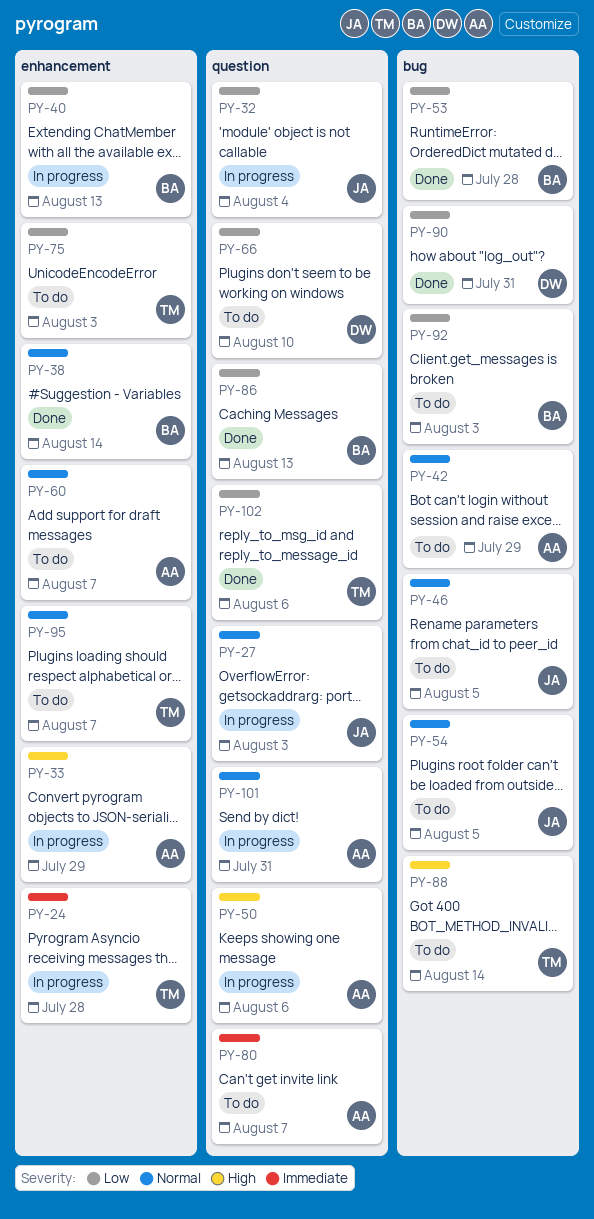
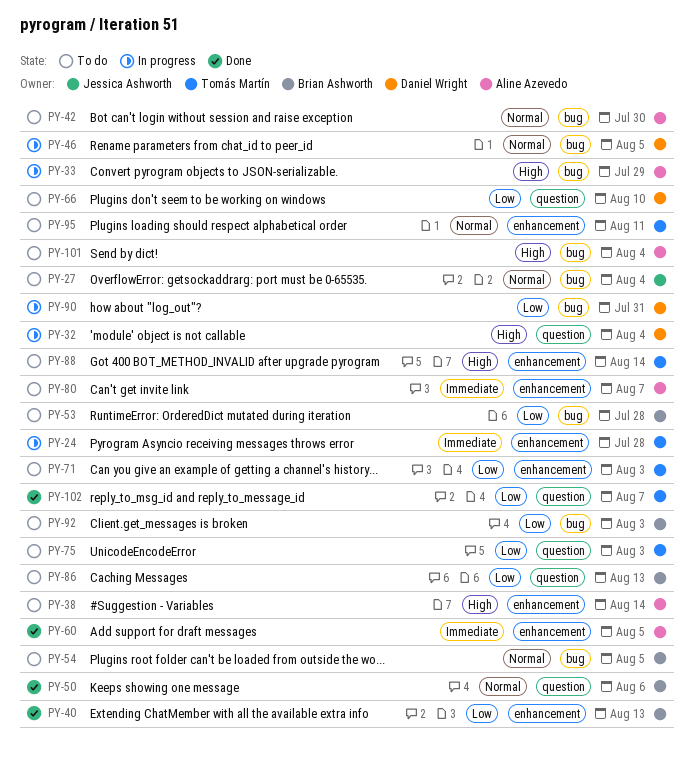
PY-27, status: In progress -> To do
PY-27, label: question -> bug
PY-27, due: Aug 3 -> Aug 4
PY-32, owner: Jessica Ashworth -> Daniel Wright
PY-32, priority: Low -> High
PY-33, label: enhancement -> bug
PY-38, status: Done -> To do
PY-38, owner: Brian Ashworth -> Aline Azevedo
PY-38, priority: Normal -> High
PY-40, status: In progress -> Done
PY-42, due: Jul 29 -> Jul 30
PY-46, status: To do -> In progress
PY-46, owner: Jessica Ashworth -> Daniel Wright
PY-50, status: In progress -> Done
PY-50, owner: Aline Azevedo -> Brian Ashworth
PY-50, priority: High -> Normal
PY-53, status: Done -> To do
PY-54, owner: Jessica Ashworth -> Brian Ashworth
PY-60, status: To do -> Done
PY-60, priority: Normal -> Immediate
PY-60, due: Aug 7 -> Aug 5
PY-71: none -> present
PY-75, label: enhancement -> question
PY-80, label: question -> enhancement
PY-86, status: Done -> To do
PY-88, label: bug -> enhancement
PY-90, status: Done -> In progress
PY-95, due: Aug 7 -> Aug 11
PY-101, status: In progress -> To do
PY-101, priority: Normal -> High
PY-101, label: question -> bug
PY-101, due: Jul 31 -> Aug 4
PY-102, due: Aug 6 -> Aug 7

